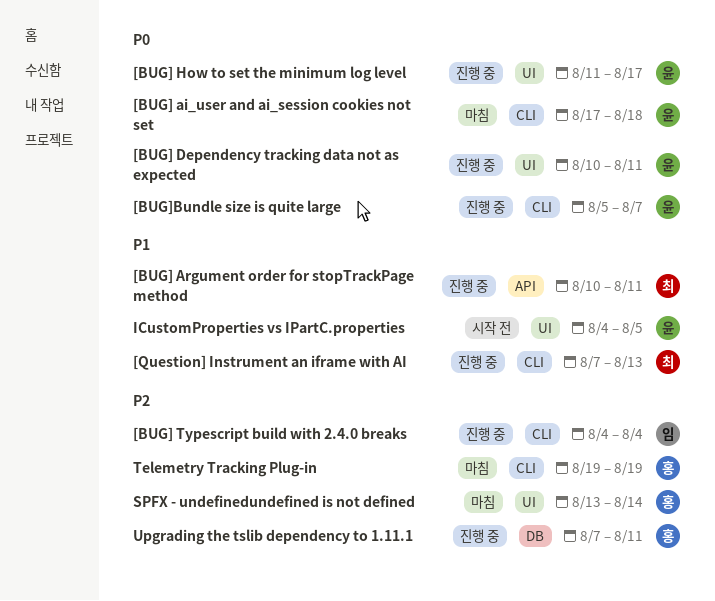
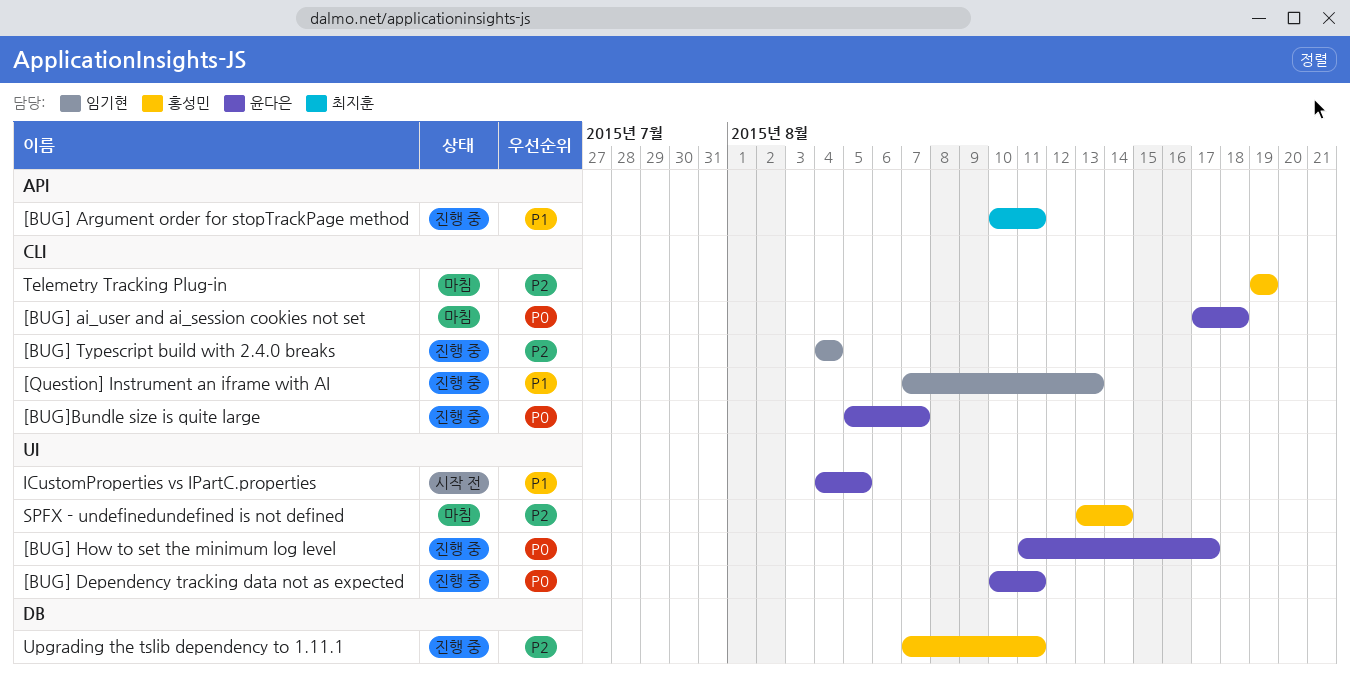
[Question] Instrument an iframe with AI, owner: 최지훈 -> 임기현

